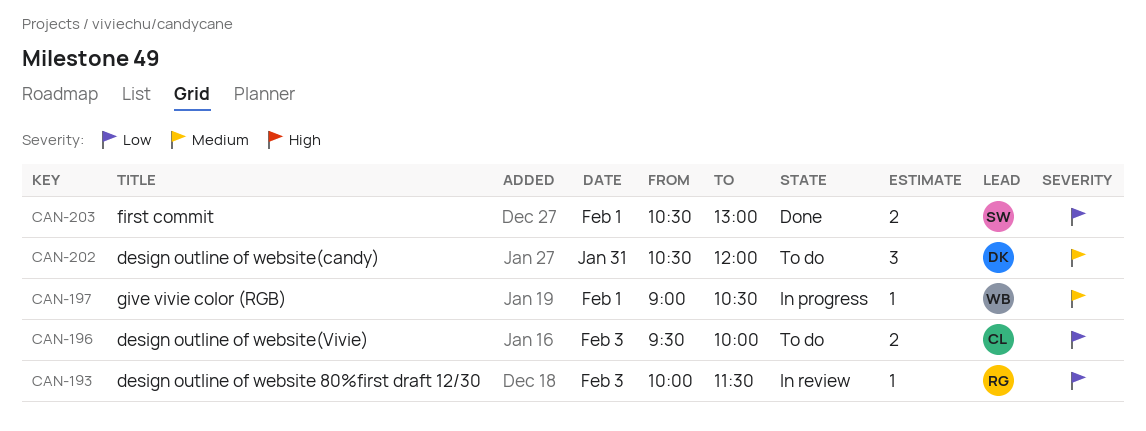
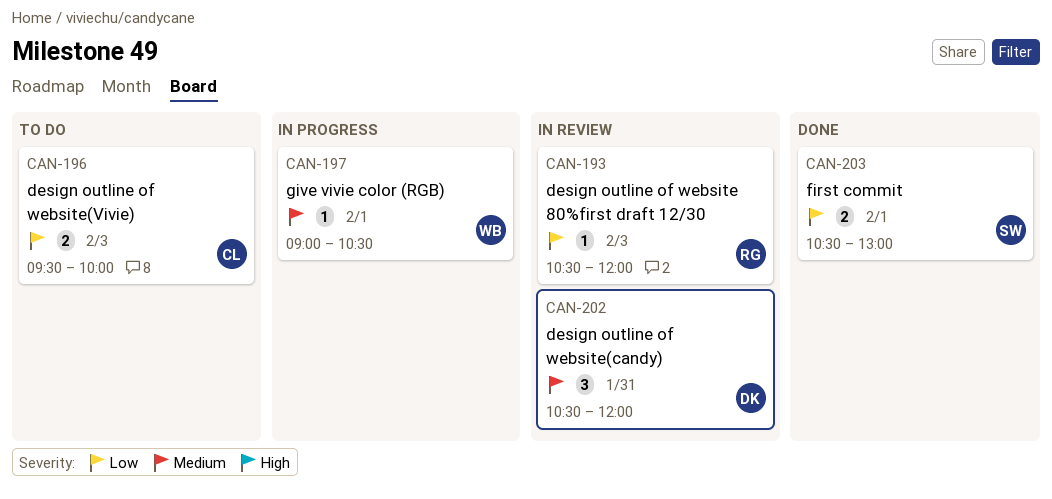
CAN-193, begins: 10:00 -> 10:30
CAN-193, ends: 11:30 -> 12:00
CAN-202, status: To do -> In review

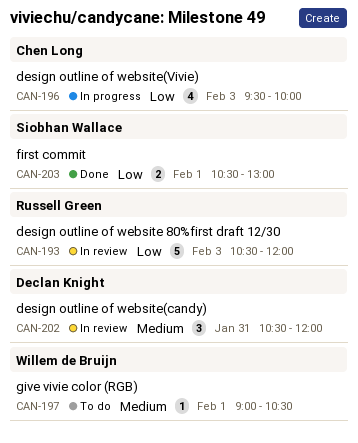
CAN-193, estimate: 1 -> 5
CAN-196, status: To do -> In progress
CAN-196, estimate: 2 -> 4
CAN-197, status: In progress -> To do

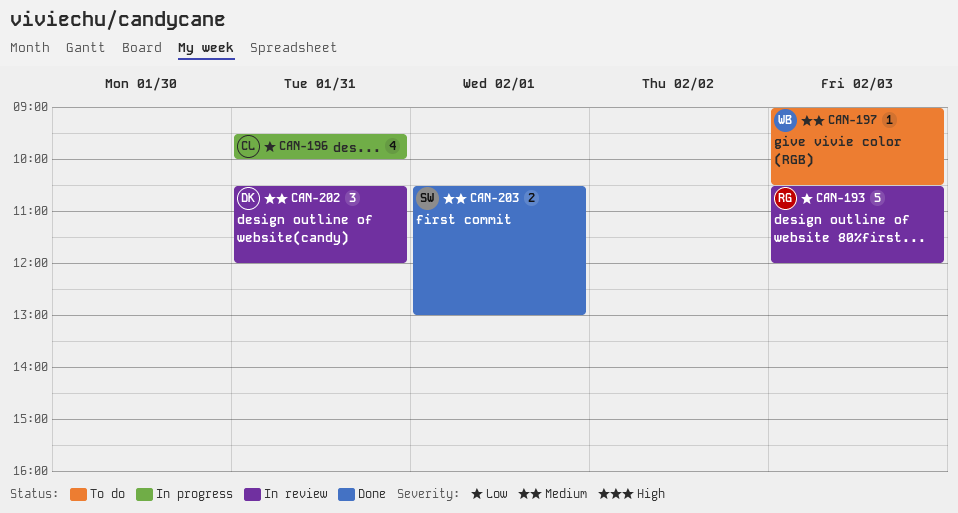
CAN-196, day: Feb 3 -> Jan 31
CAN-197, day: Feb 1 -> Feb 3
CAN-203, priority: Low -> Medium

